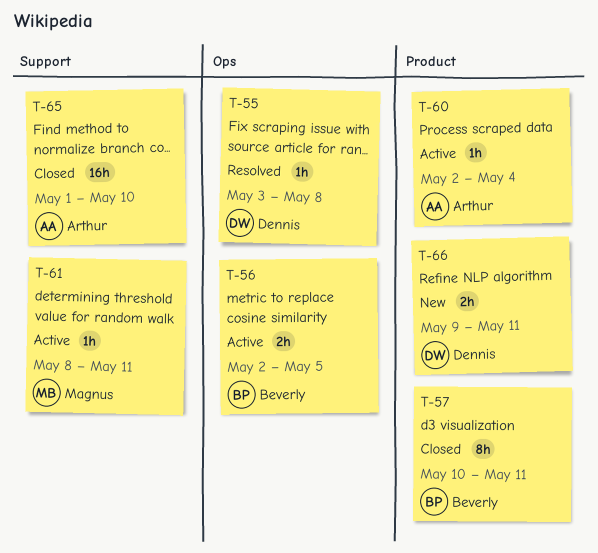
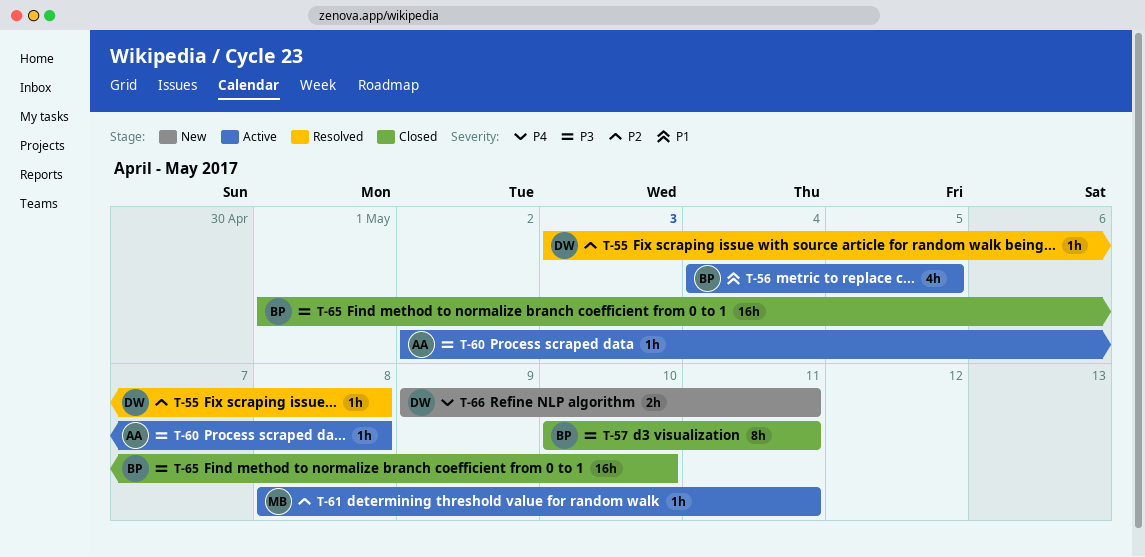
T-56, estimate: 2h -> 4h
T-56, start: May 2 -> May 4
T-60, due: May 4 -> May 8
T-65, owner: Arthur -> Beverly

